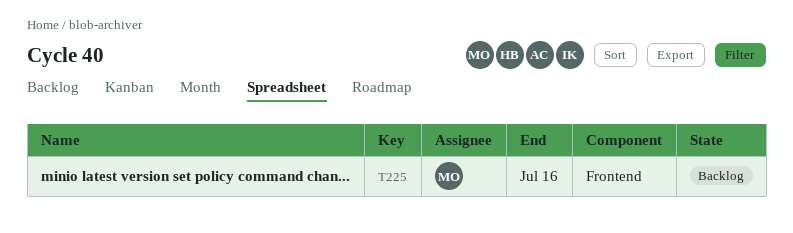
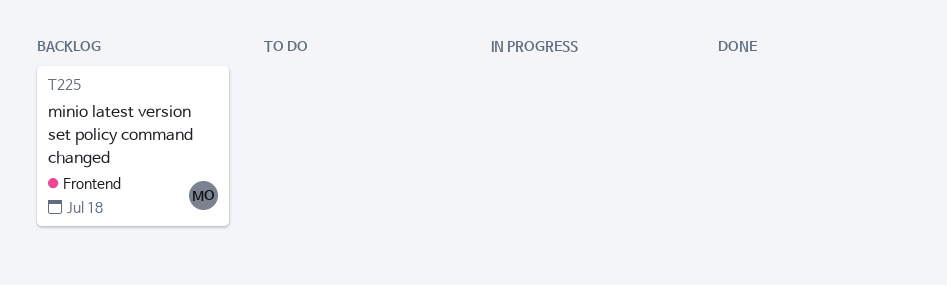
T225, due: Jul 16 -> Jul 18

